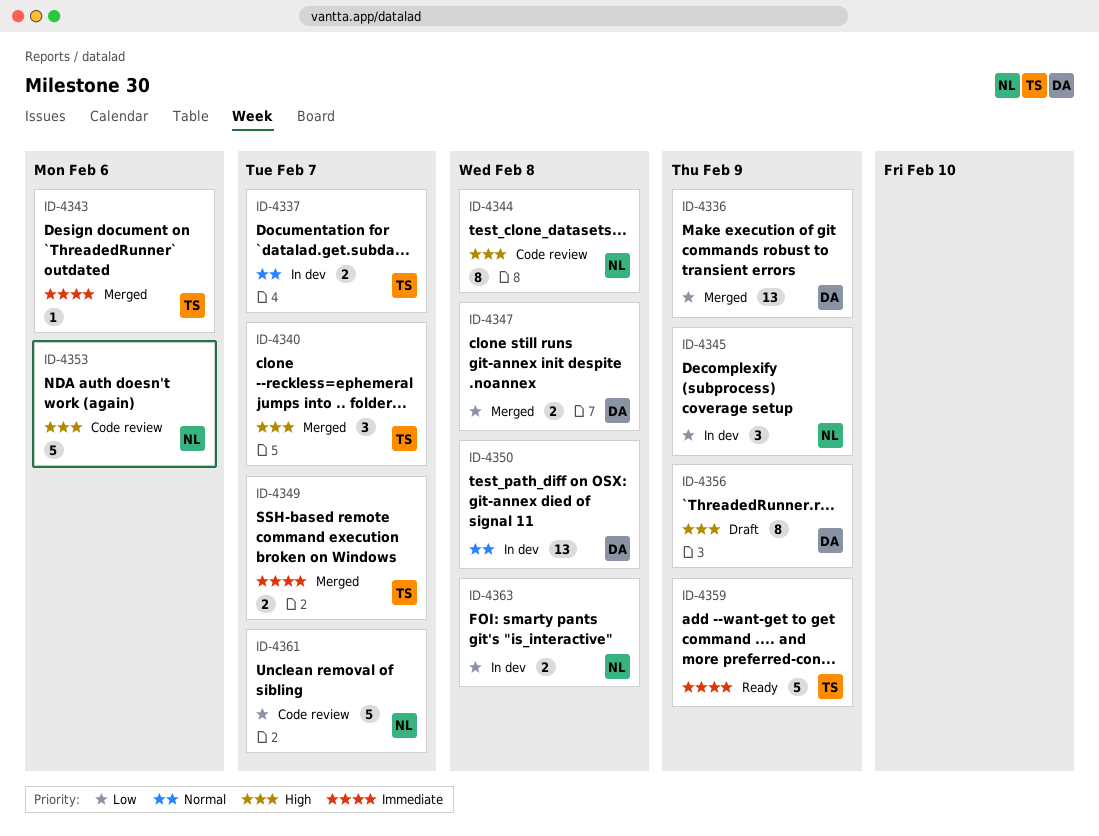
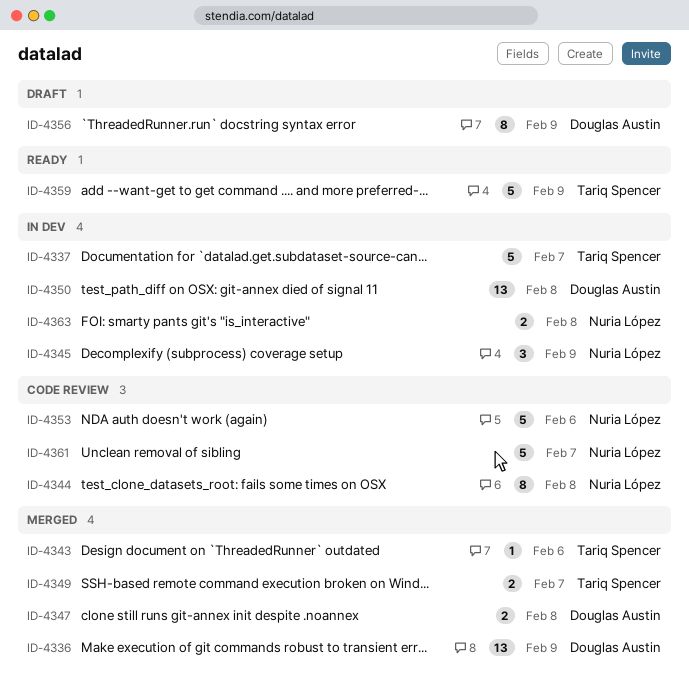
ID-4337, estimate: 2 -> 5
ID-4340: present -> none

